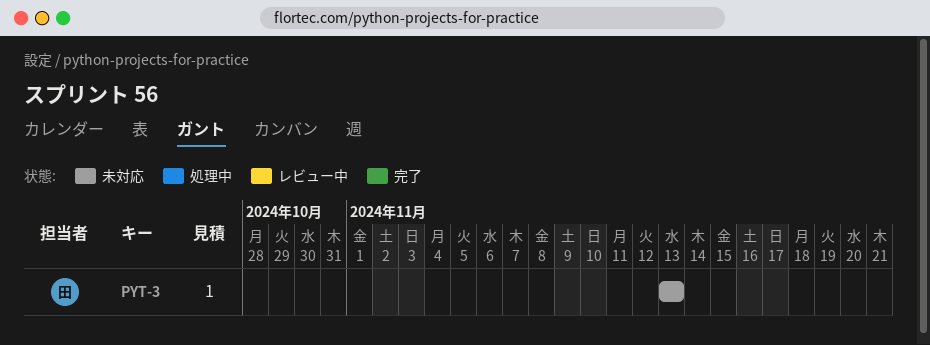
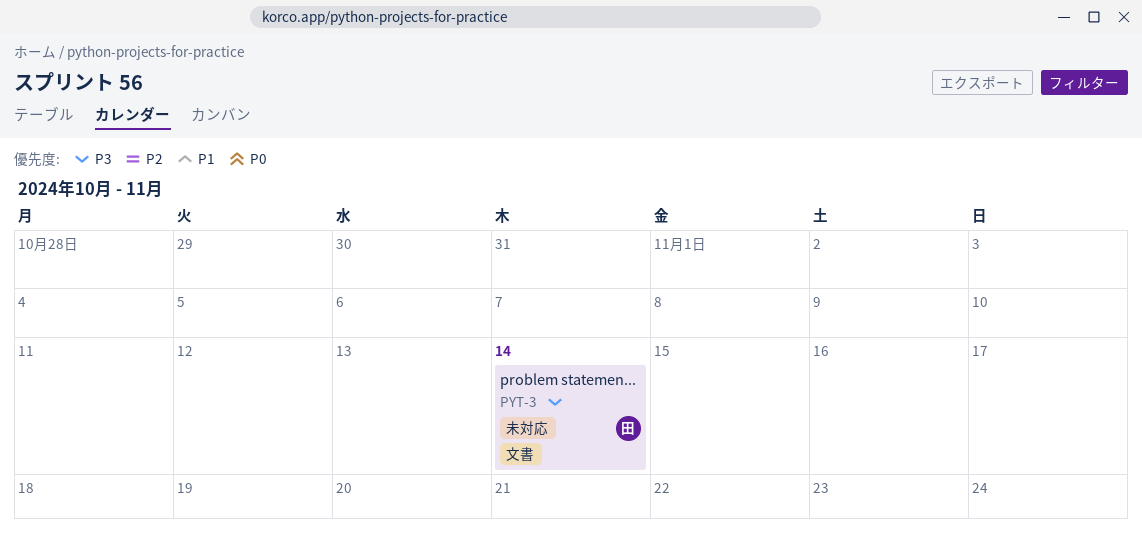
PYT-3, due: Nov 13 -> Nov 14

